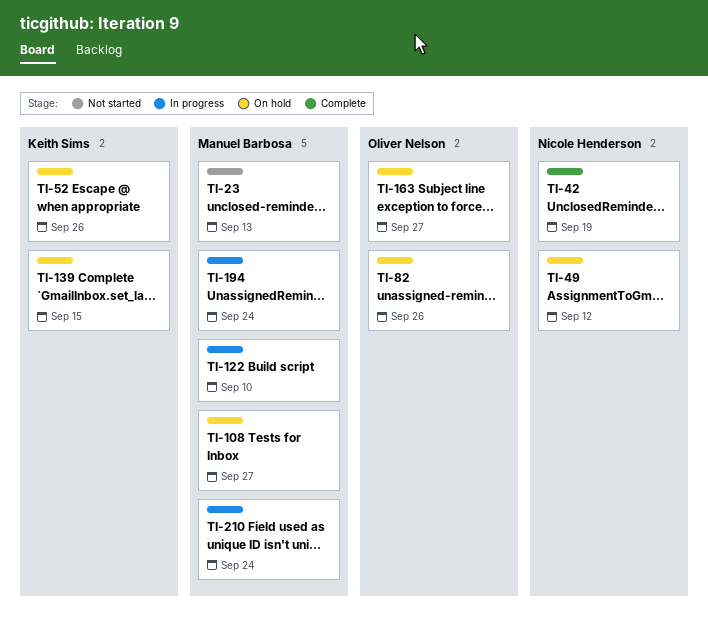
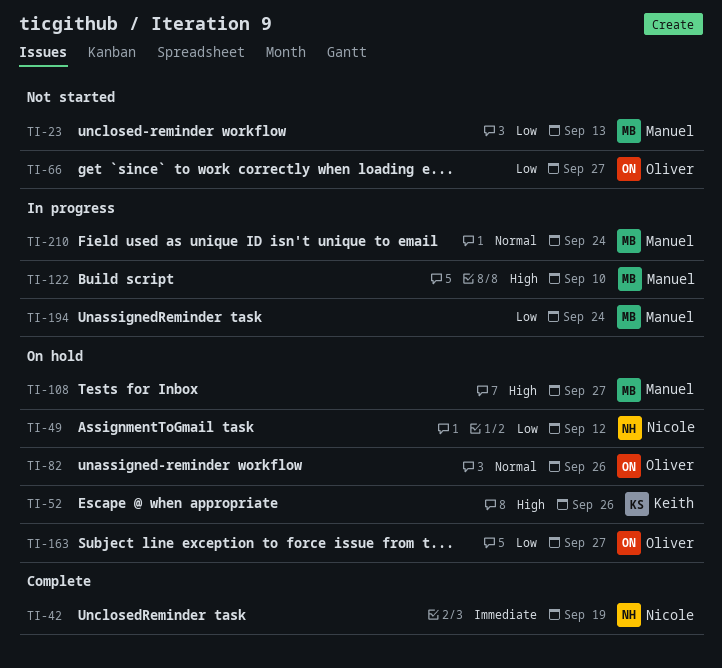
TI-66: none -> present
TI-139: present -> none

